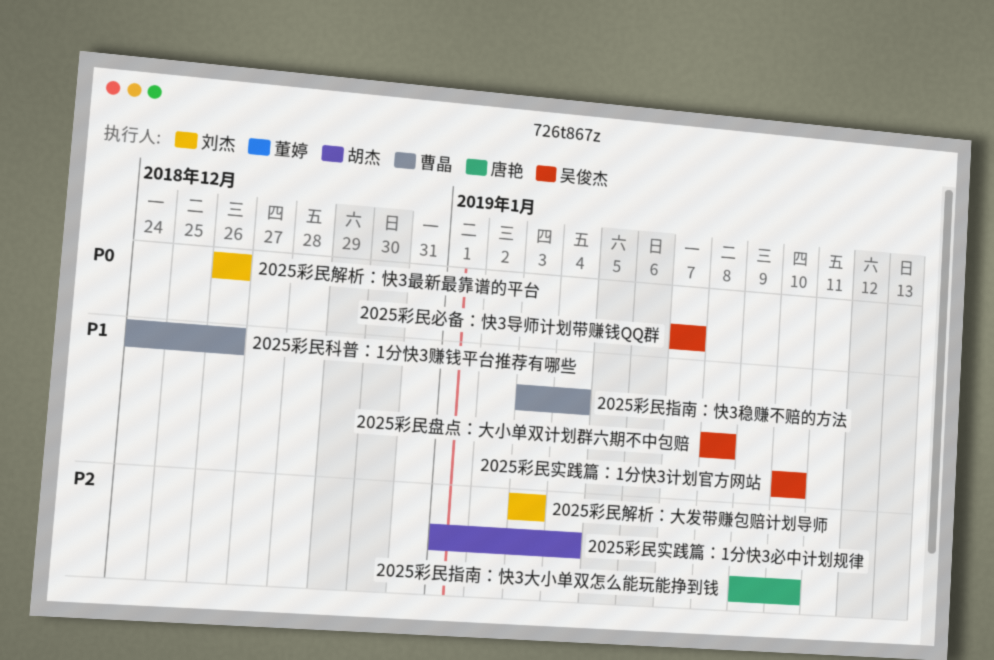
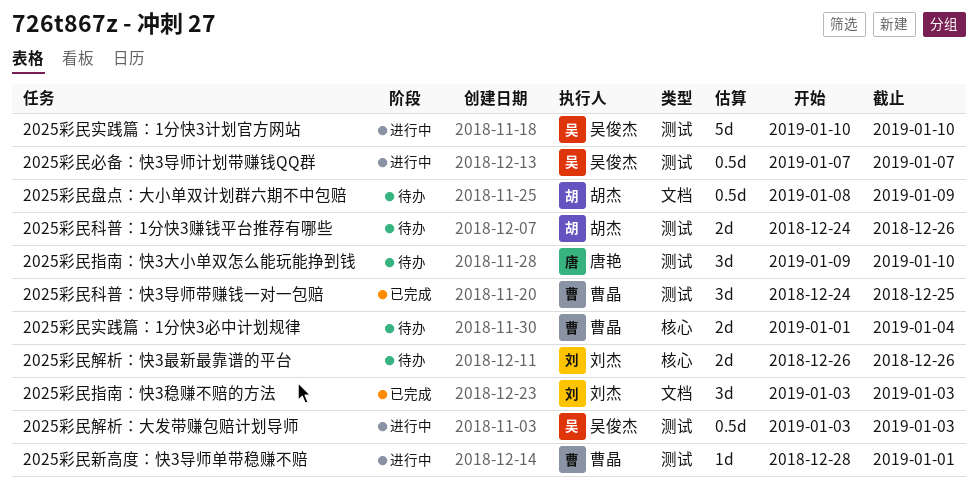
2025彩民实践篇：1分快3必中计划规律, owner: 胡杰 -> 曹晶
2025彩民指南：快3稳赚不赔的方法, owner: 曹晶 -> 刘杰
2025彩民指南：快3稳赚不赔的方法, due: Jan 4 -> Jan 3
2025彩民新高度：快3导师单带稳赚不赔: none -> present
2025彩民盘点：大小单双计划群六期不中包赔, owner: 吴俊杰 -> 胡杰
2025彩民盘点：大小单双计划群六期不中包赔, due: Jan 8 -> Jan 9
2025彩民科普：1分快3赚钱平台推荐有哪些, owner: 曹晶 -> 胡杰
2025彩民科普：快3导师带赚钱一对一包赔: none -> present
2025彩民解析：大发带赚包赔计划导师, owner: 刘杰 -> 吴俊杰

